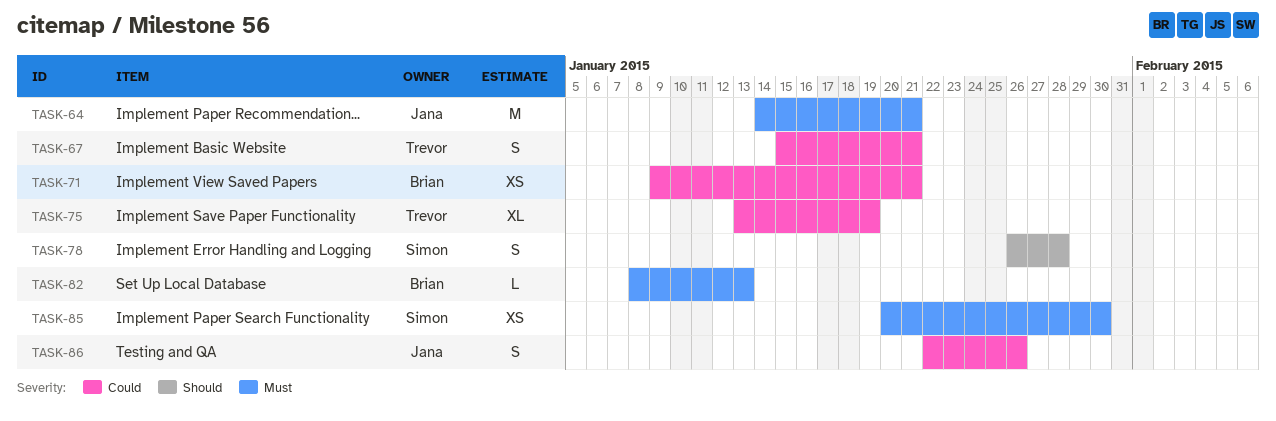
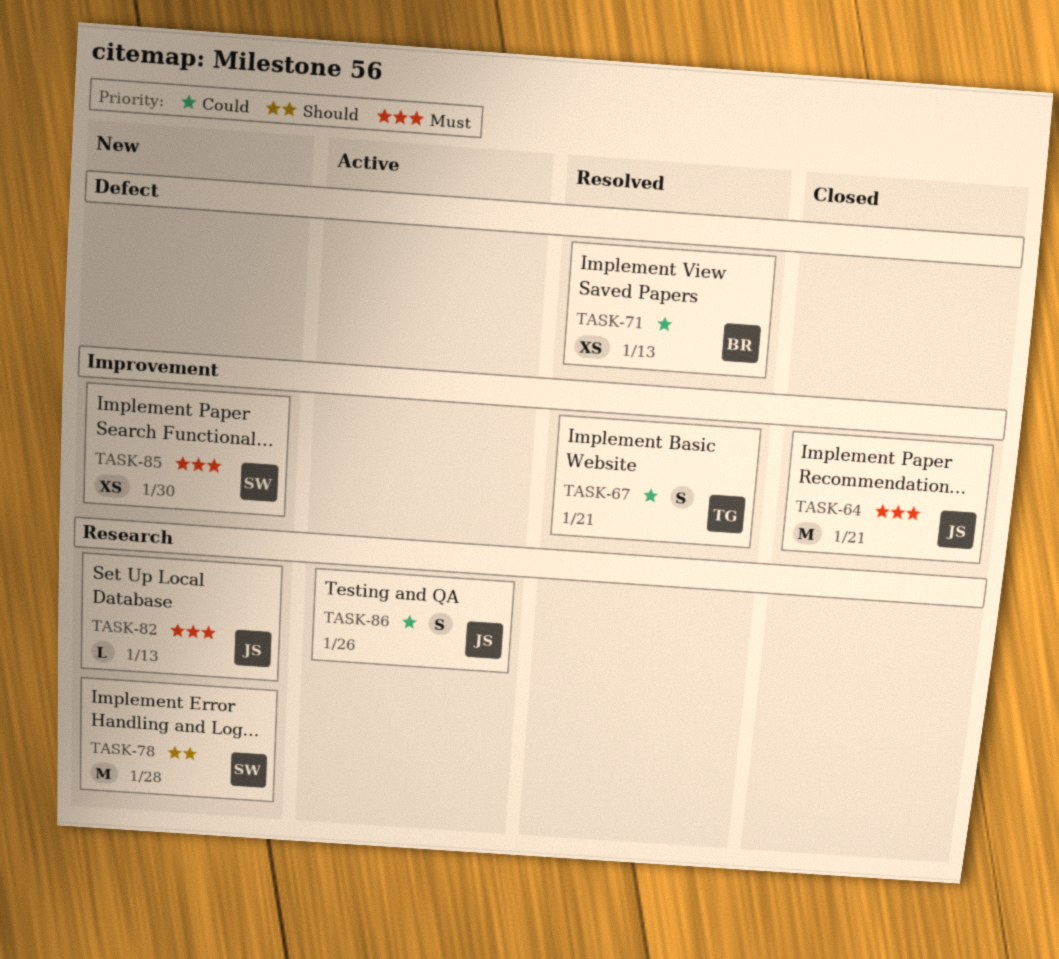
TASK-71, due: Jan 21 -> Jan 13
TASK-75: present -> none
TASK-78, estimate: S -> M
TASK-82, owner: Brian -> Jana

